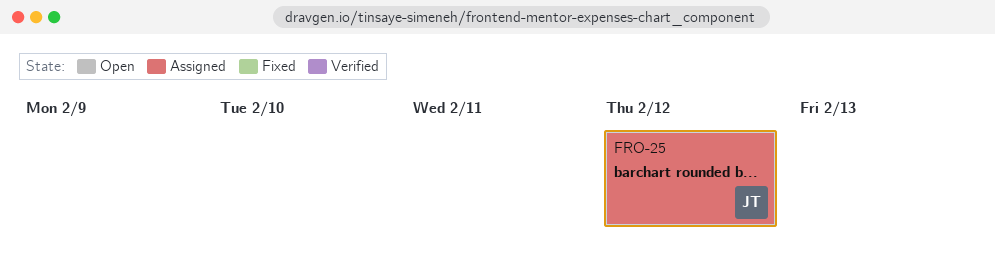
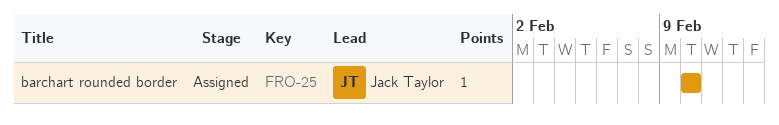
FRO-25, due: Feb 12 -> Feb 10

